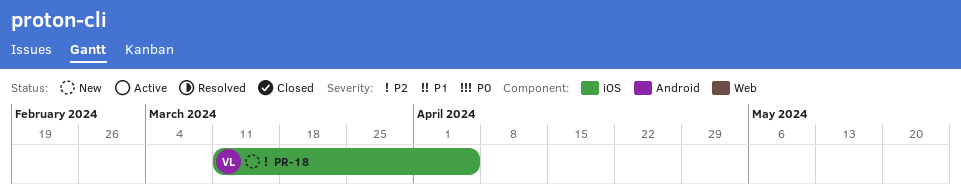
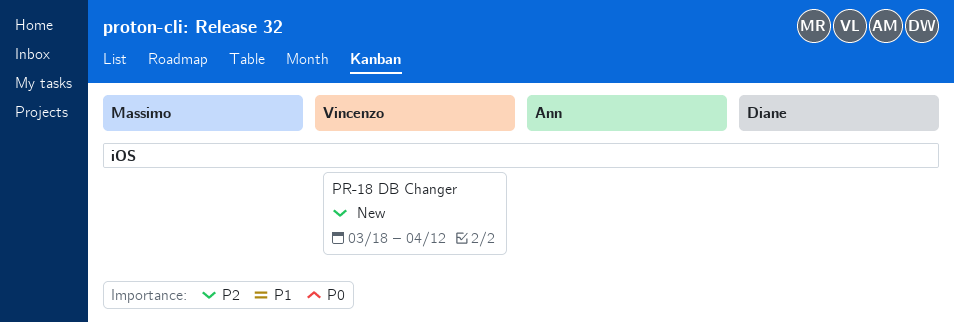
PR-18, start: Mar 11 -> Mar 18
PR-18, due: Apr 5 -> Apr 12

